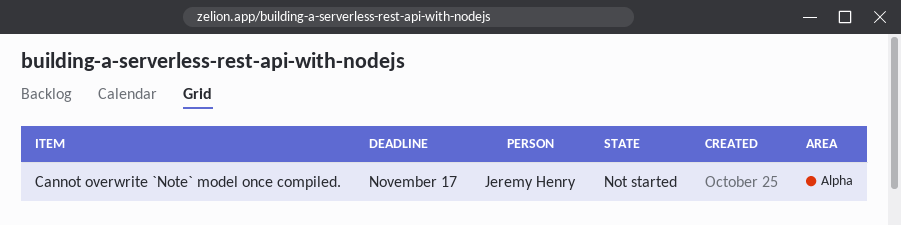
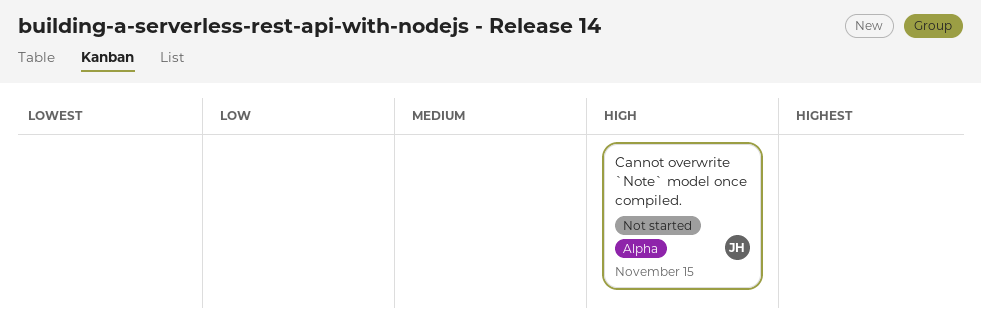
Cannot overwrite `Note` model once compiled., due: Nov 17 -> Nov 15

